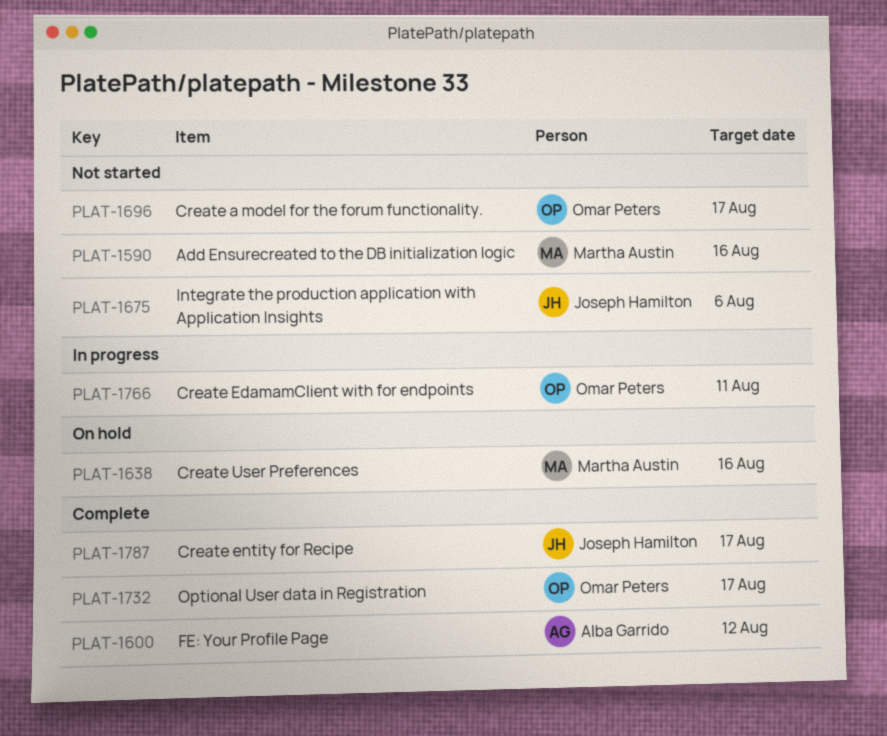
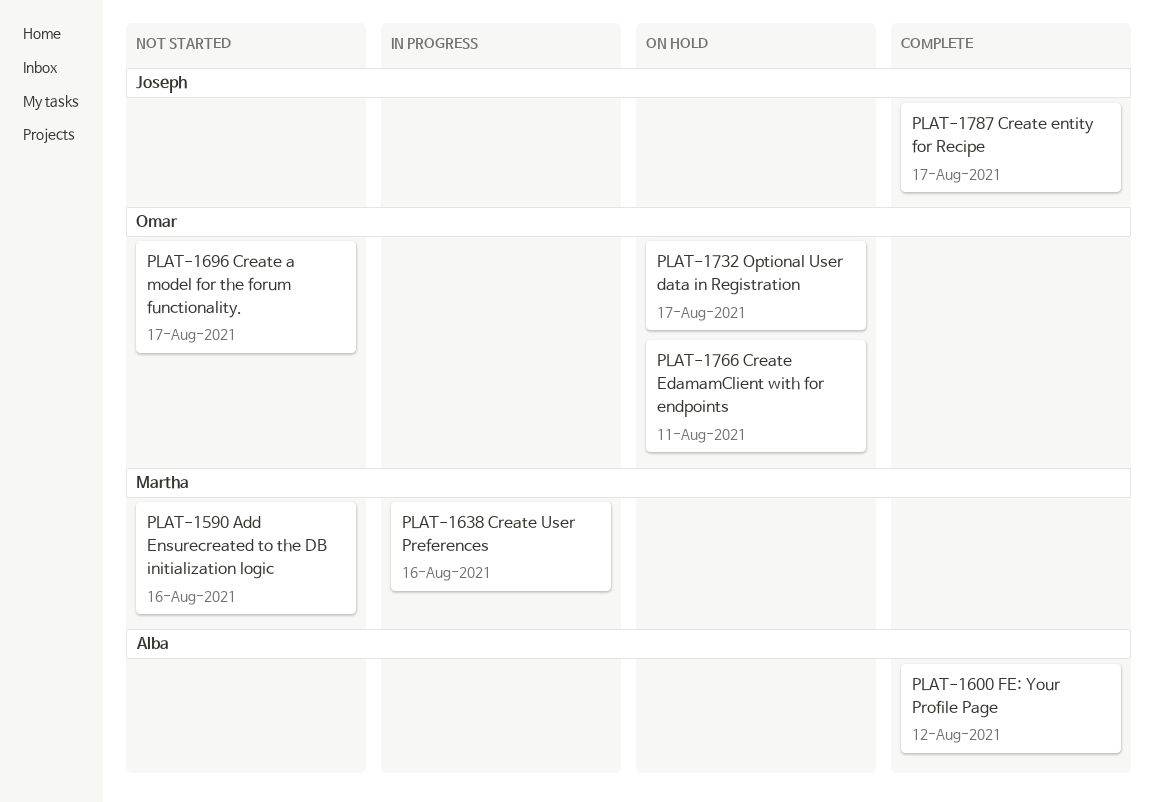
PLAT-1638, status: On hold -> In progress
PLAT-1675: present -> none
PLAT-1732, status: Complete -> On hold
PLAT-1766, status: In progress -> On hold

